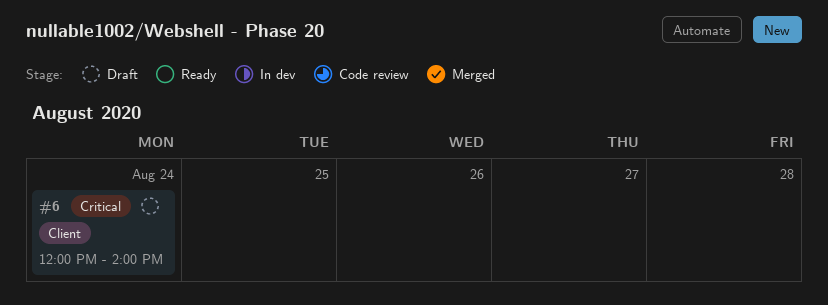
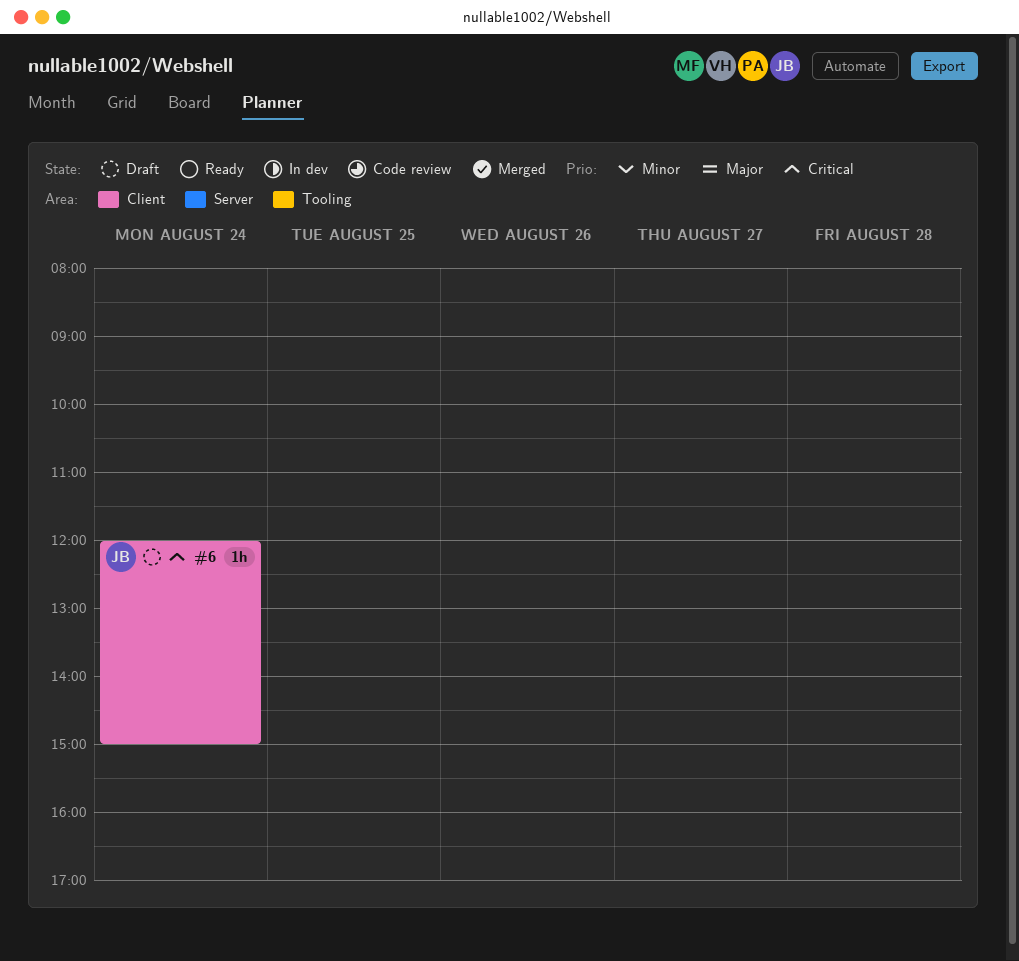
#6, ends: 14:00 -> 15:00

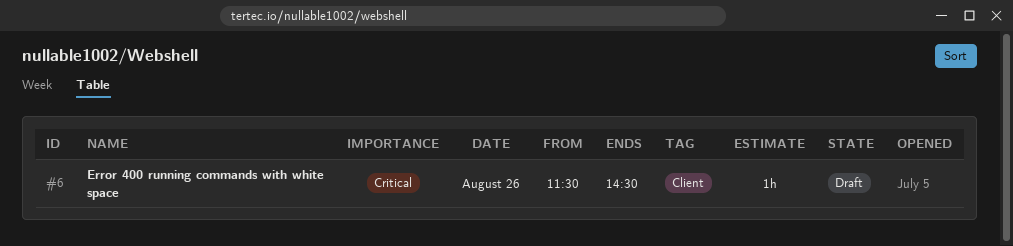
#6, day: Aug 24 -> Aug 26
#6, begins: 12:00 -> 11:30
#6, ends: 15:00 -> 14:30

